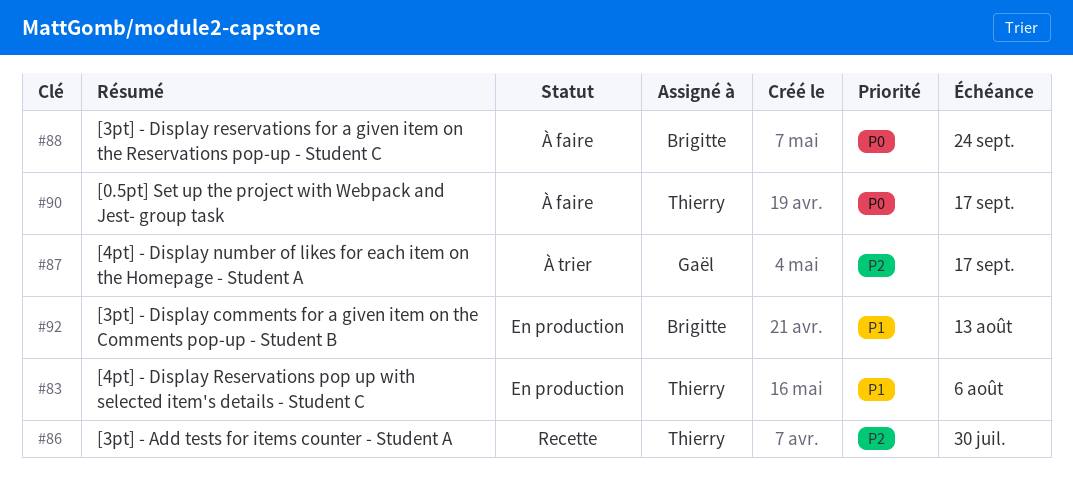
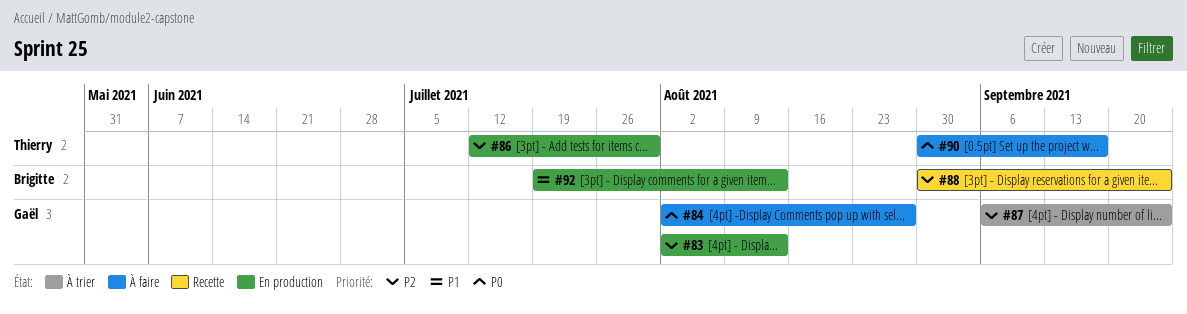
#83, owner: Thierry -> Gaël
#83, priority: P1 -> P2
#83, due: Aug 6 -> Aug 13
#84: none -> present
#86, status: Recette -> En production
#87, due: Sep 17 -> Sep 24
#88, status: À faire -> Recette
#88, priority: P0 -> P2

